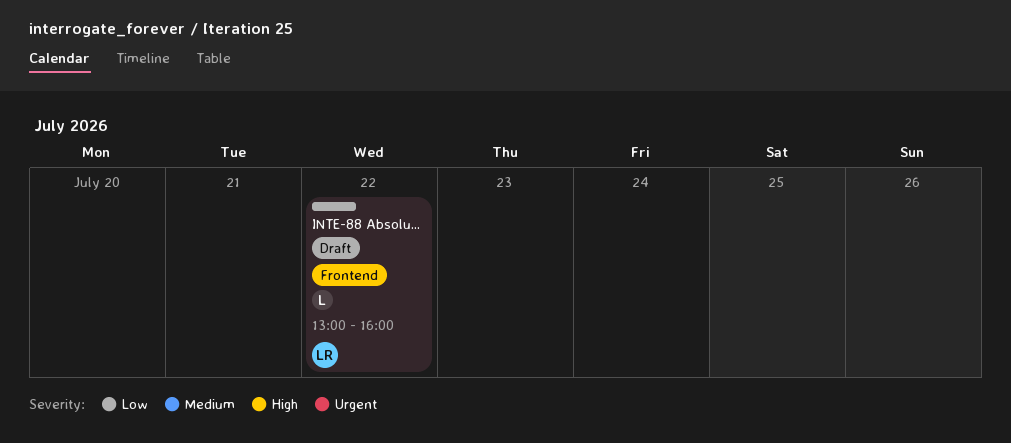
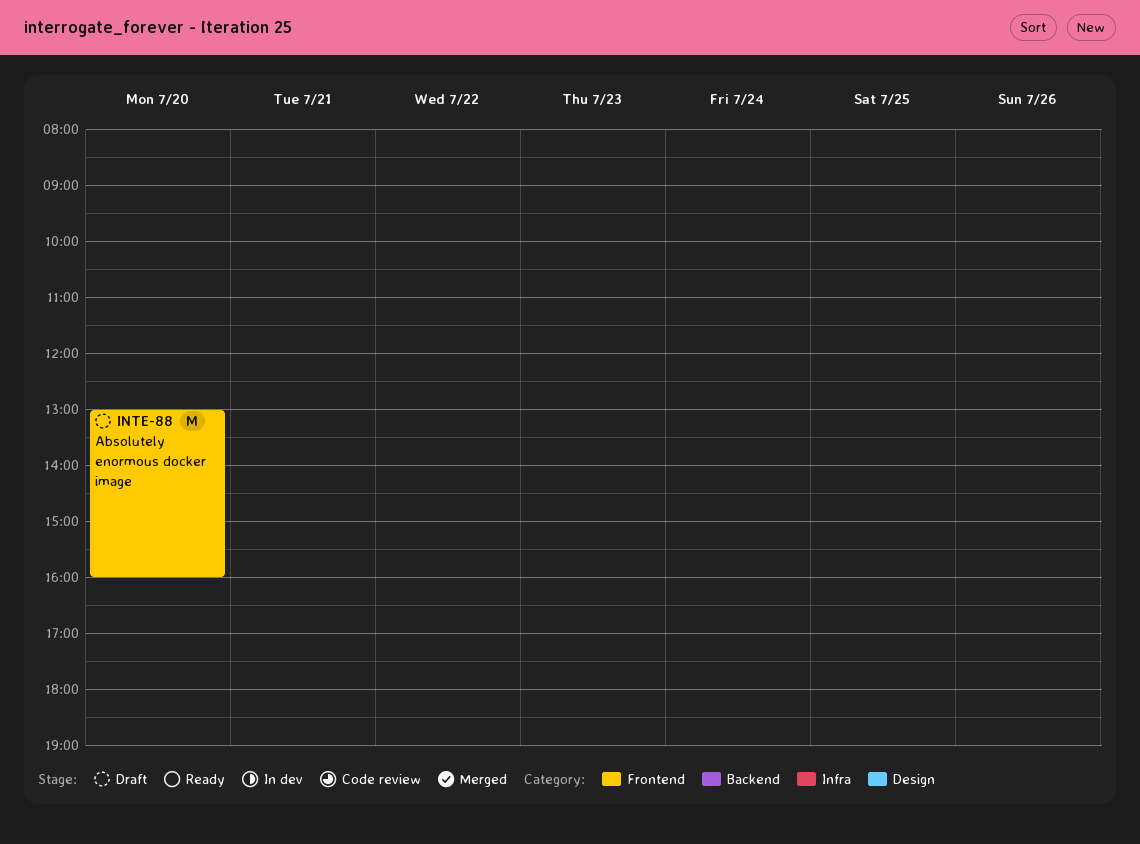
INTE-88, estimate: L -> M
INTE-88, day: Jul 22 -> Jul 20

